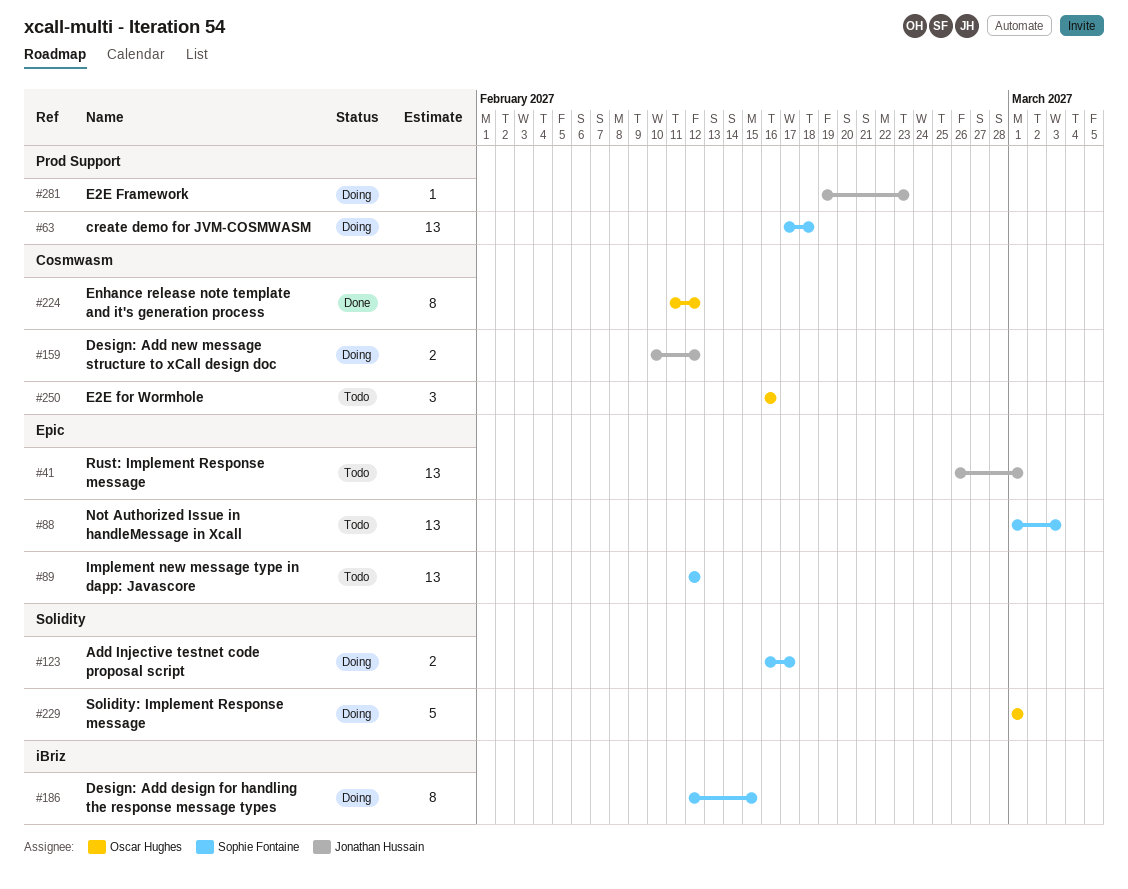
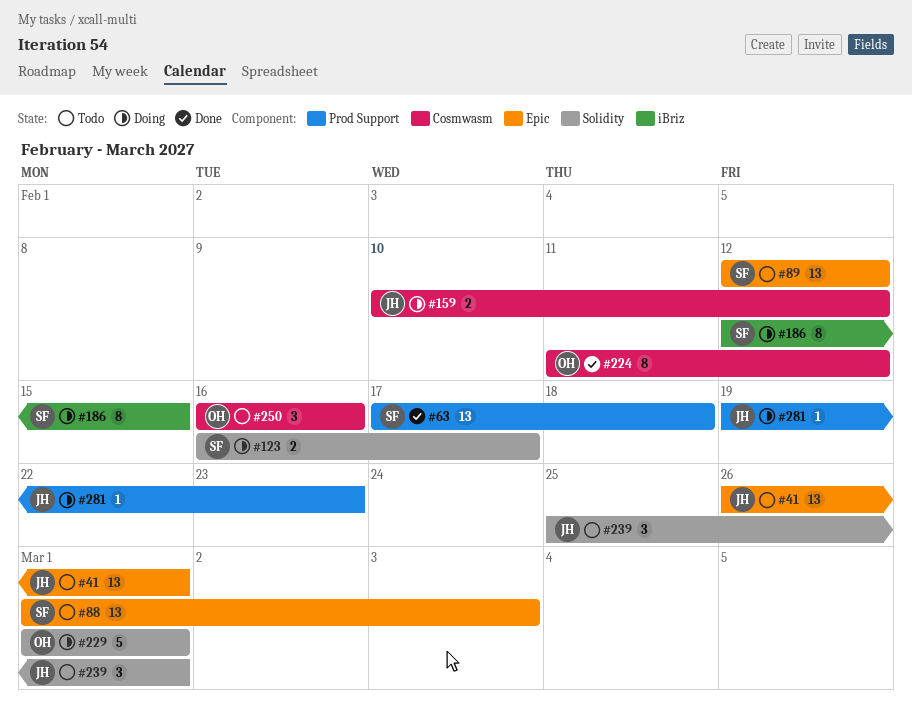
#63, status: Doing -> Done
#239: none -> present

